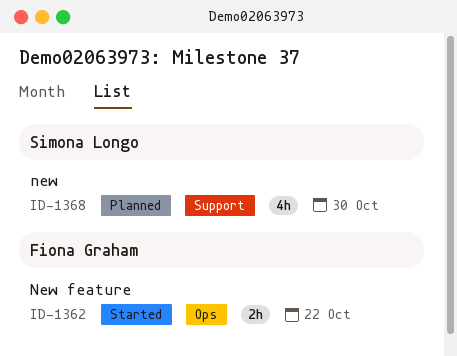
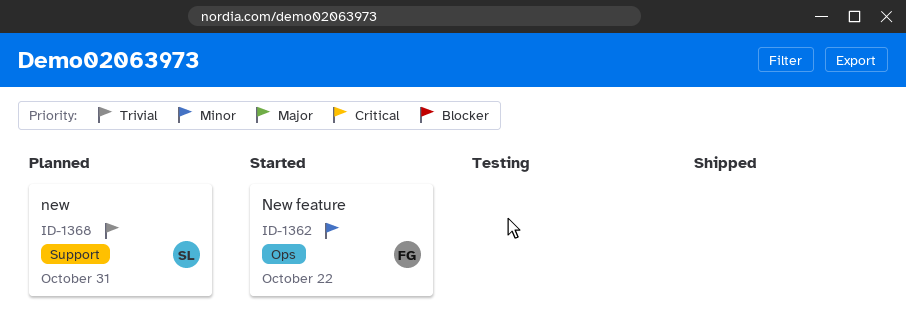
ID-1368, due: Oct 30 -> Oct 31

